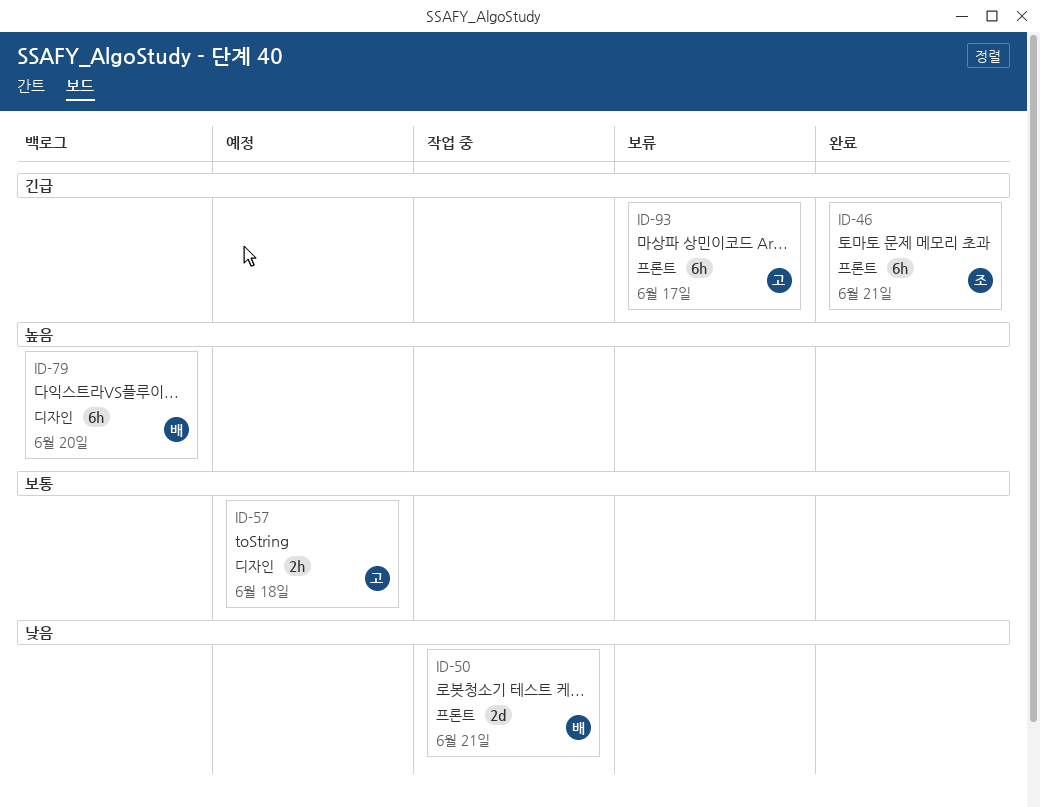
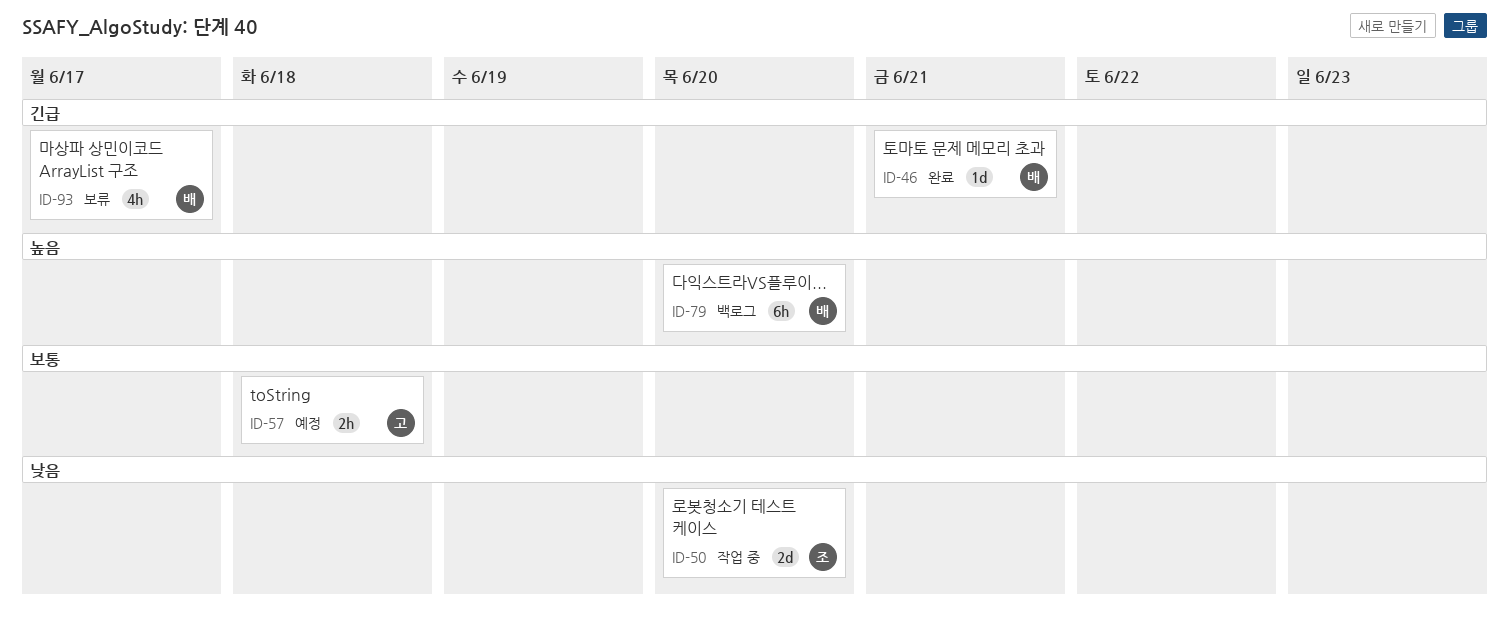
ID-46, owner: 조 -> 배
ID-46, estimate: 6h -> 1d
ID-50, owner: 배 -> 조
ID-50, due: Jun 21 -> Jun 20
ID-93, owner: 고 -> 배
ID-93, estimate: 6h -> 4h

